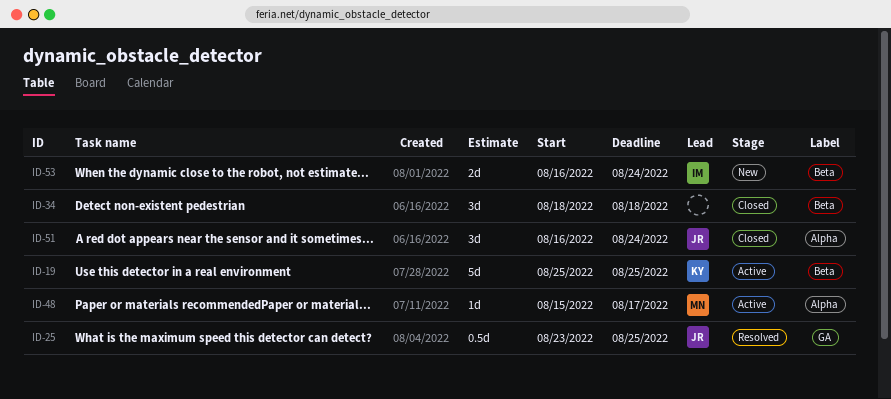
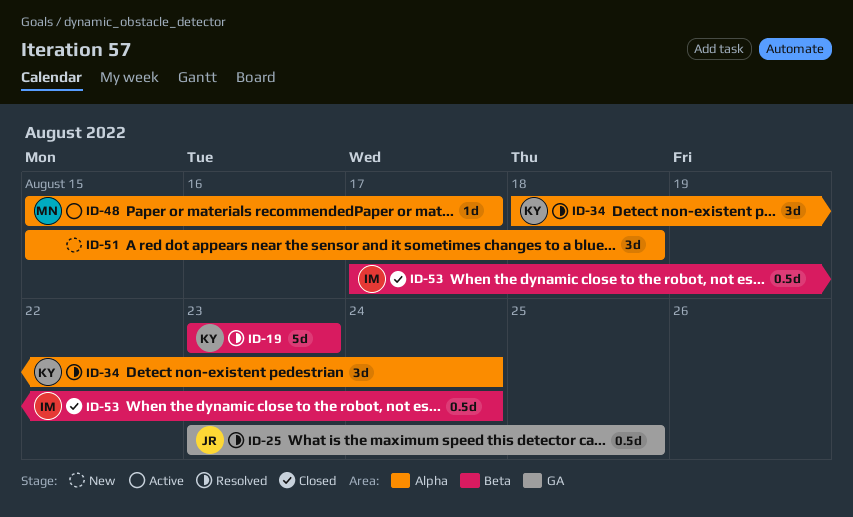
ID-19, status: Active -> Resolved
ID-19, start: Aug 25 -> Aug 23
ID-19, due: Aug 25 -> Aug 23
ID-34, status: Closed -> Resolved
ID-34, owner: none -> KY
ID-34, label: Beta -> Alpha
ID-34, due: Aug 18 -> Aug 24
ID-51, status: Closed -> New
ID-51, owner: JR -> none
ID-51, start: Aug 16 -> Aug 15
ID-51, due: Aug 24 -> Aug 18
ID-53, status: New -> Closed
ID-53, estimate: 2d -> 0.5d
ID-53, start: Aug 16 -> Aug 17

